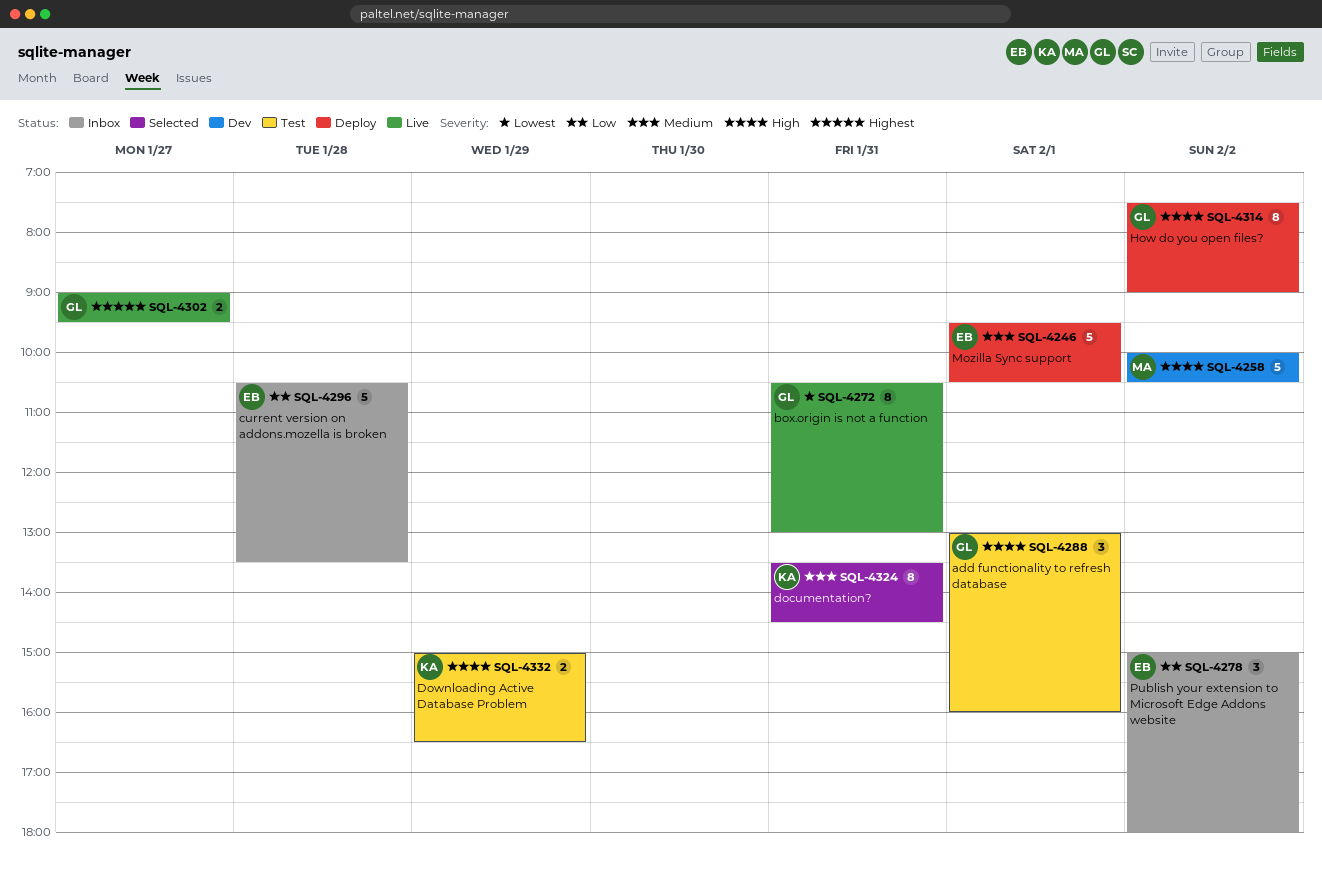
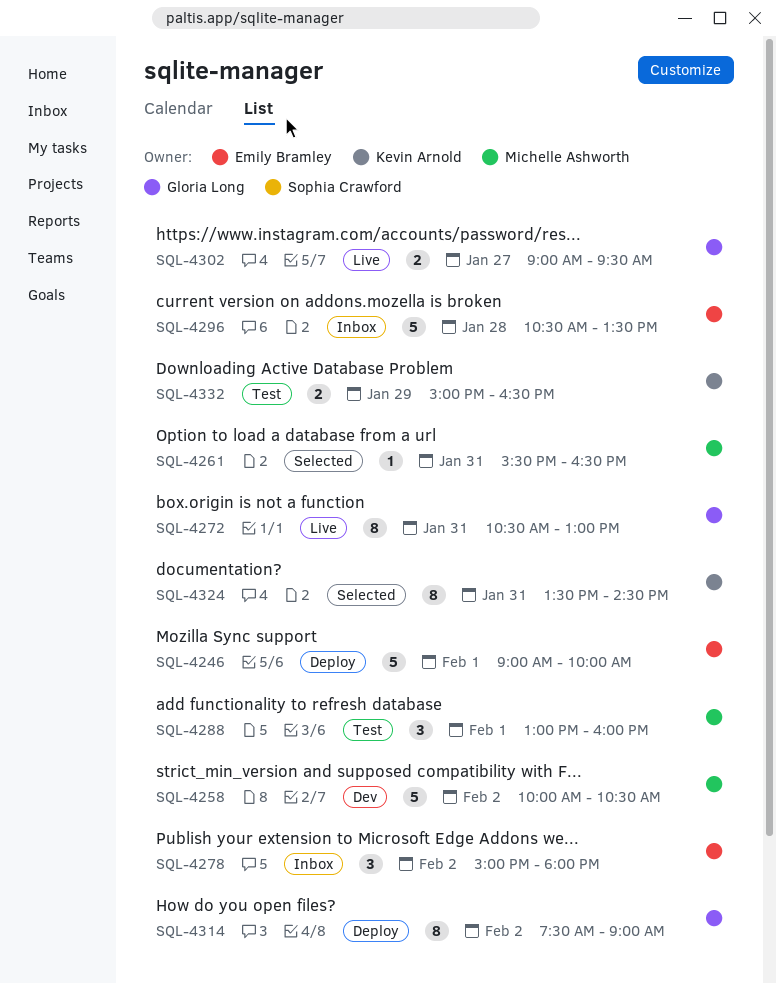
SQL-4246, begins: 09:30 -> 09:00
SQL-4246, ends: 10:30 -> 10:00
SQL-4261: none -> present
SQL-4288, owner: Gloria Long -> Michelle Ashworth

